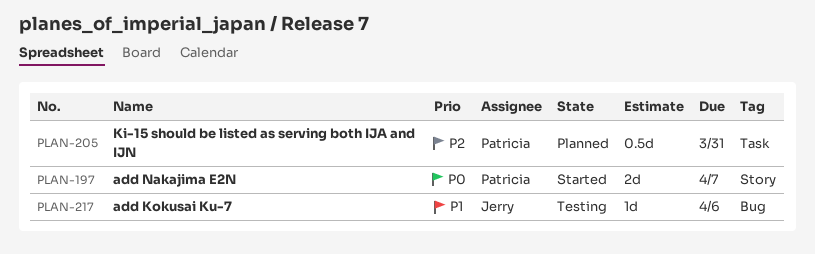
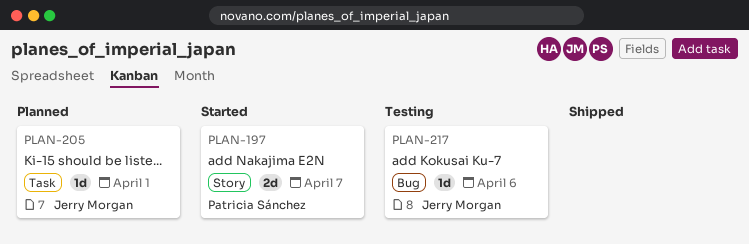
PLAN-205, owner: Patricia Sánchez -> Jerry Morgan
PLAN-205, estimate: 0.5d -> 1d
PLAN-205, due: Mar 31 -> Apr 1

